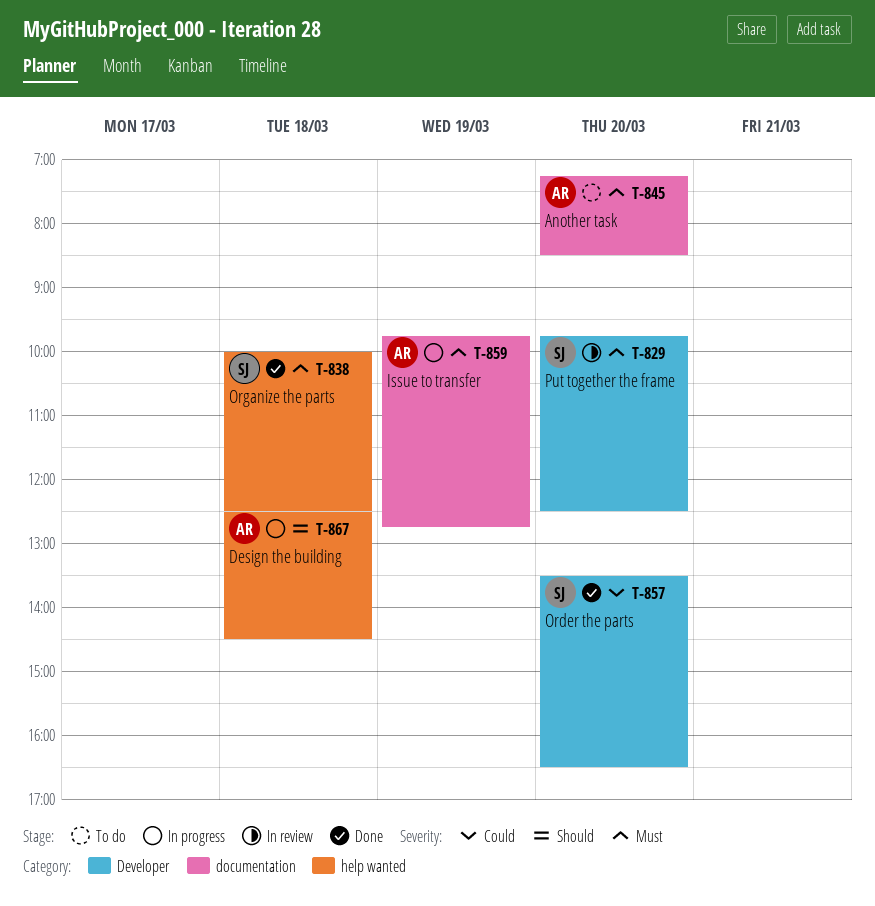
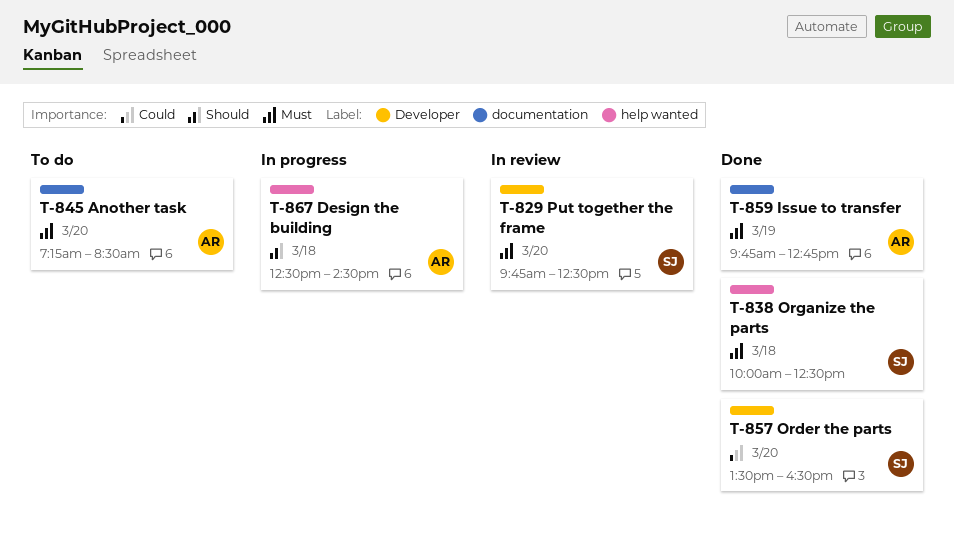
T-859, status: In progress -> Done

